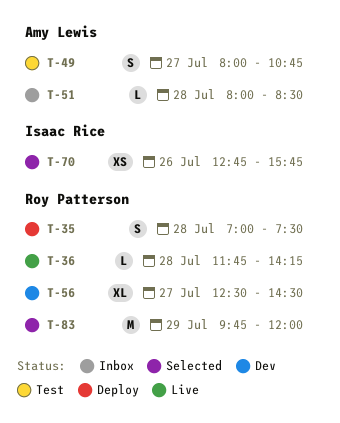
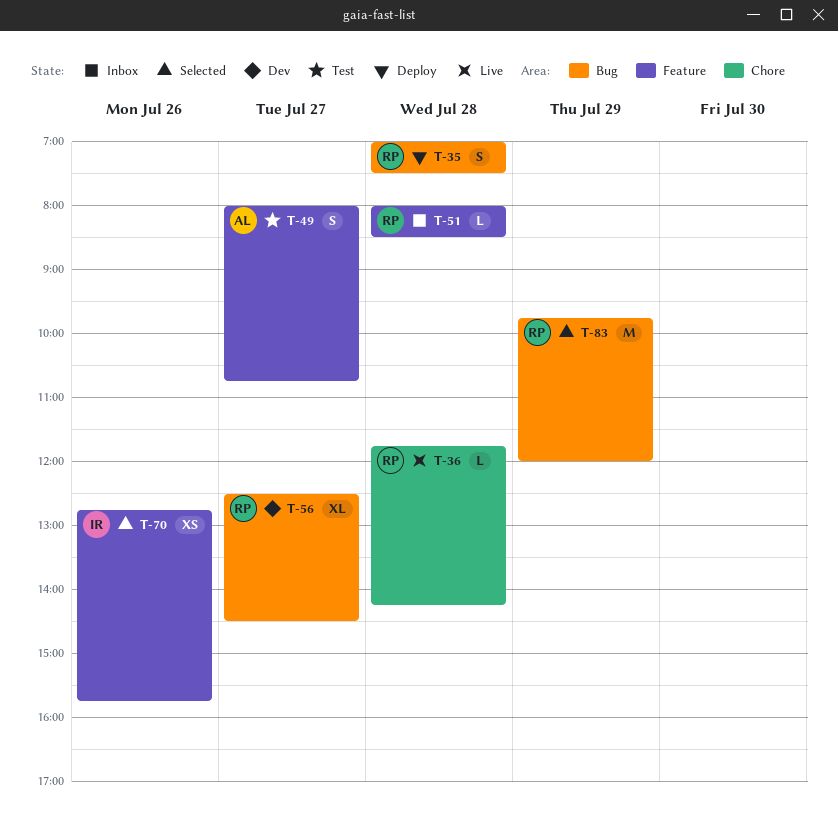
T-51, owner: Amy Lewis -> Roy Patterson

